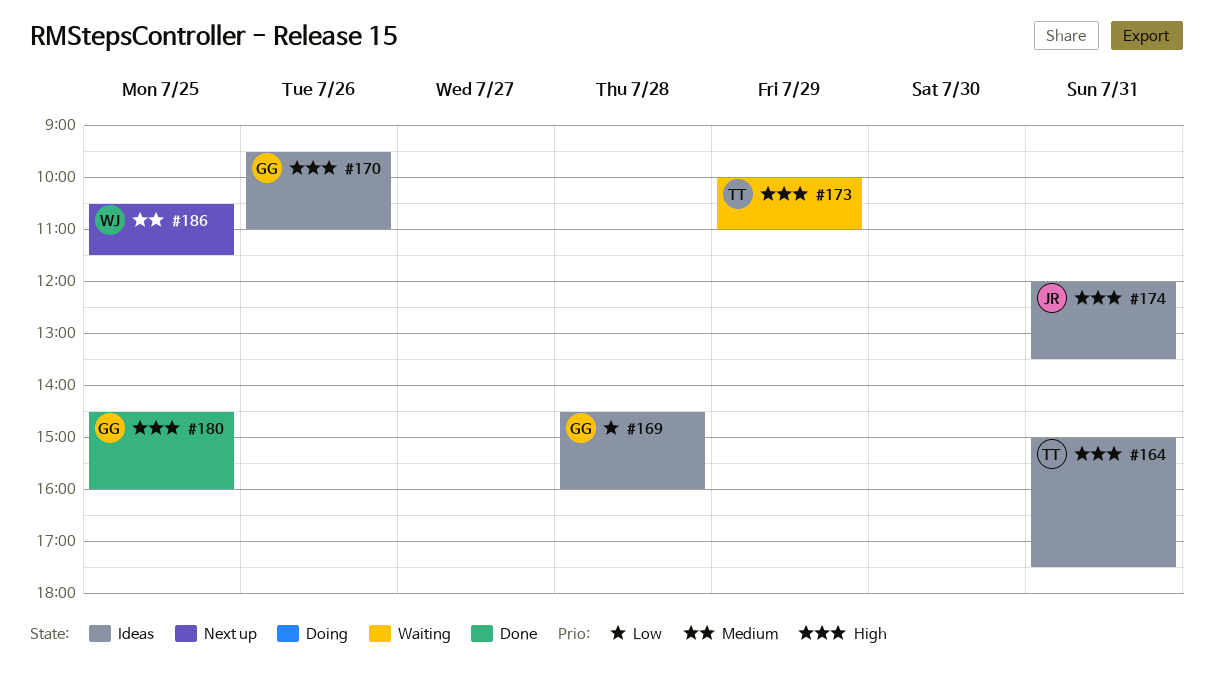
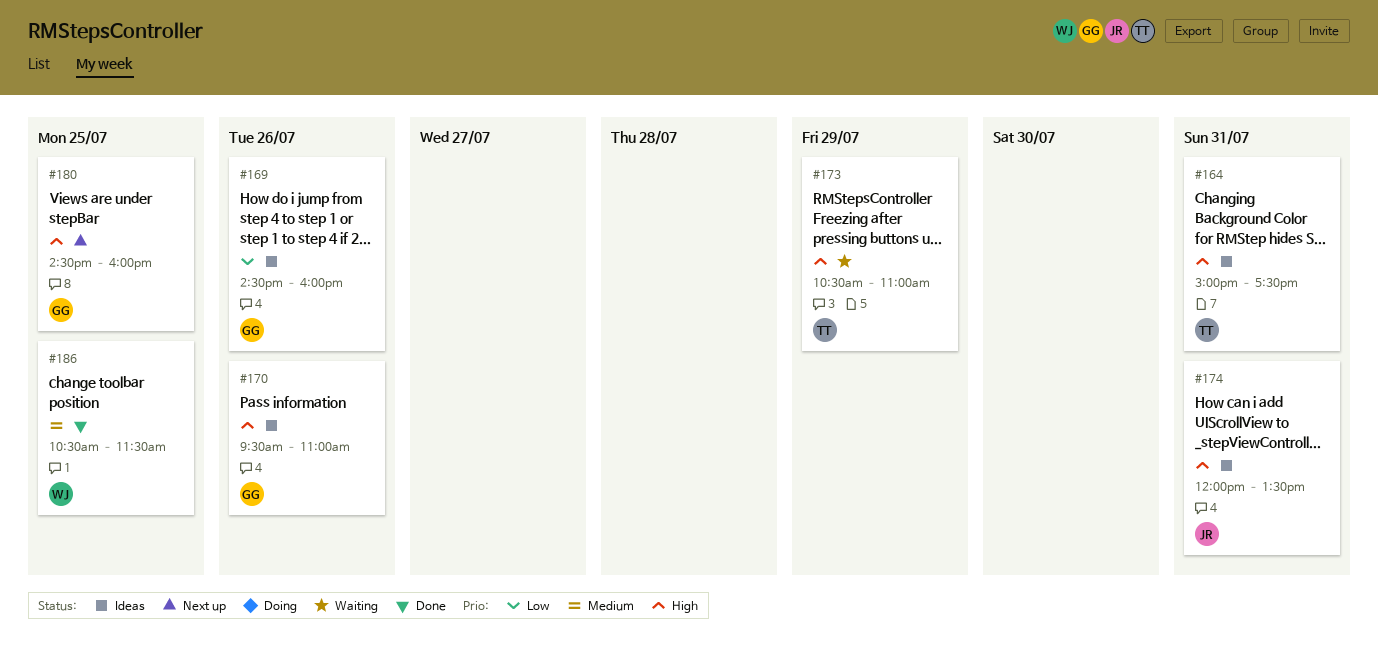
#169, day: Jul 28 -> Jul 26
#173, begins: 10:00 -> 10:30
#180, status: Done -> Next up
#186, status: Next up -> Done

